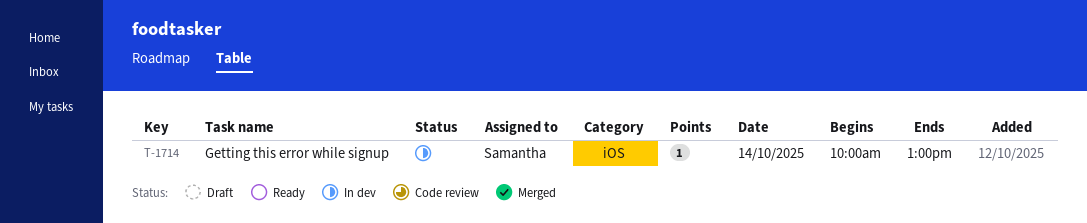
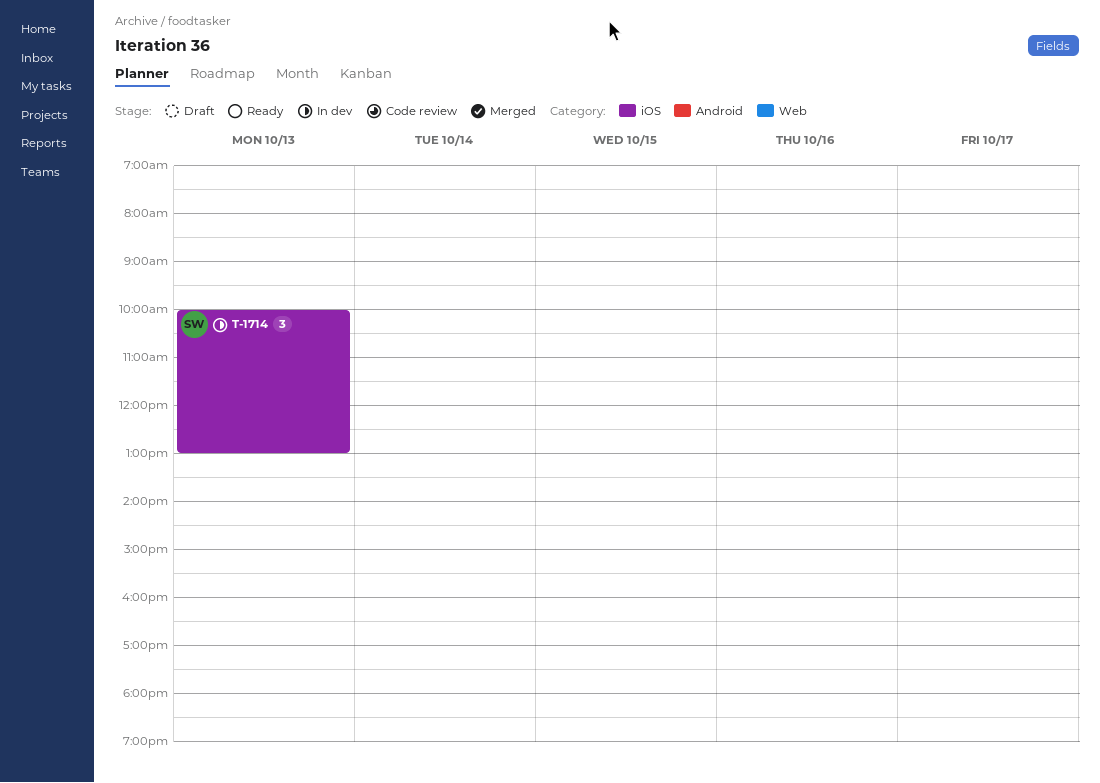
T-1714, estimate: 1 -> 3
T-1714, day: Oct 14 -> Oct 13

